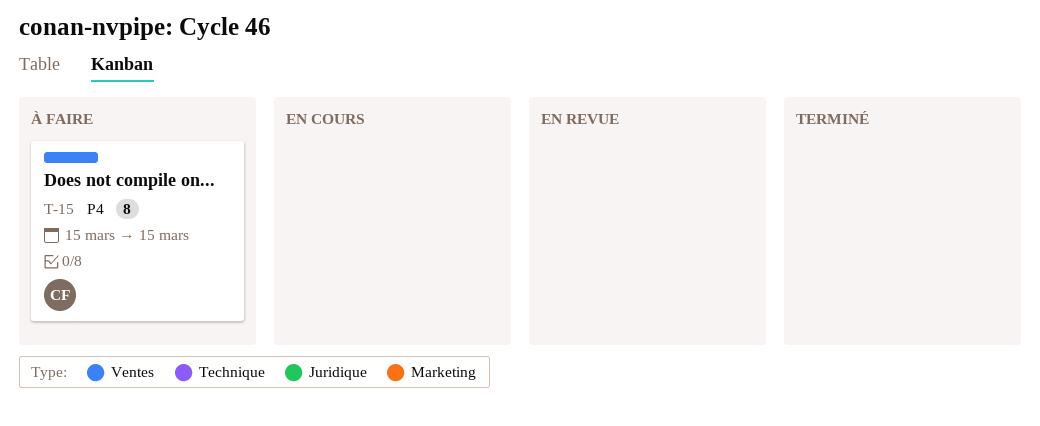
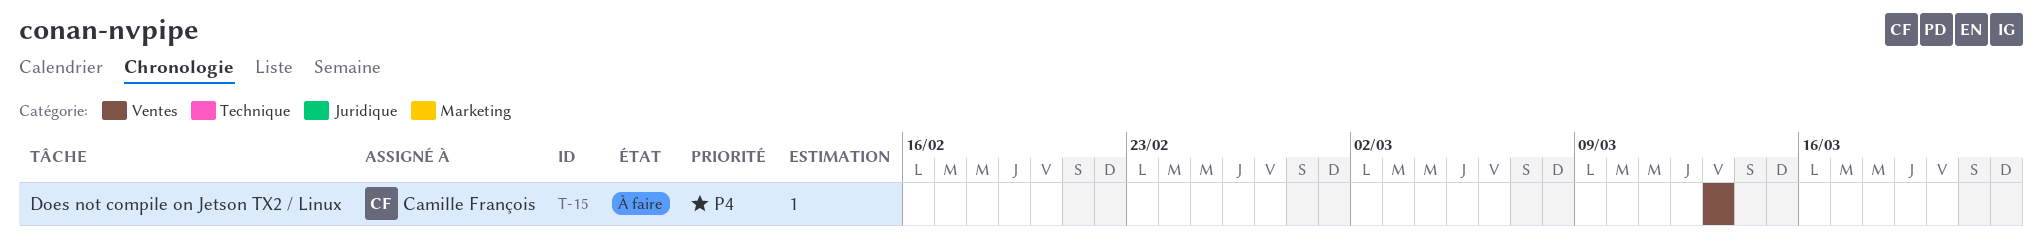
T-15, estimate: 8 -> 1
T-15, start: Mar 15 -> Mar 13
T-15, due: Mar 15 -> Mar 13

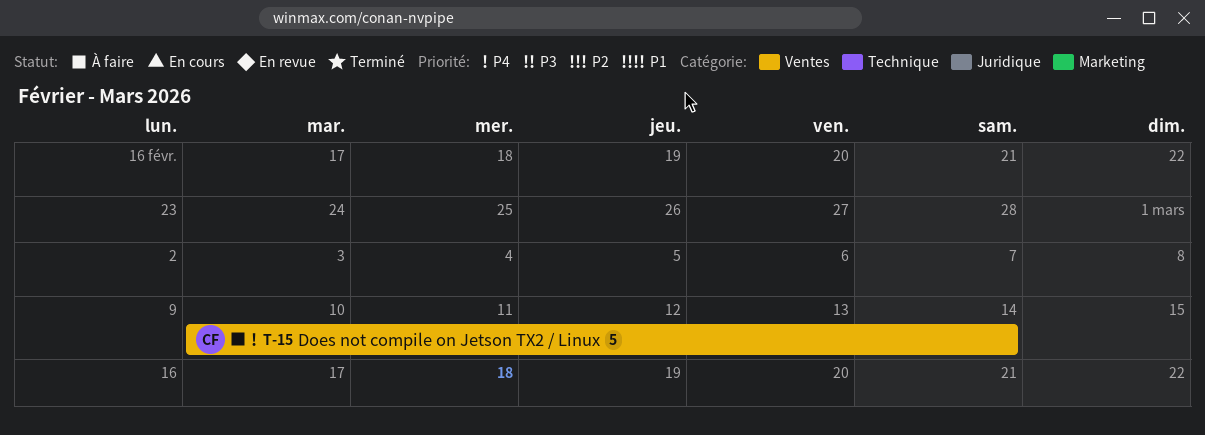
T-15, estimate: 1 -> 5
T-15, start: Mar 13 -> Mar 10
T-15, due: Mar 13 -> Mar 14

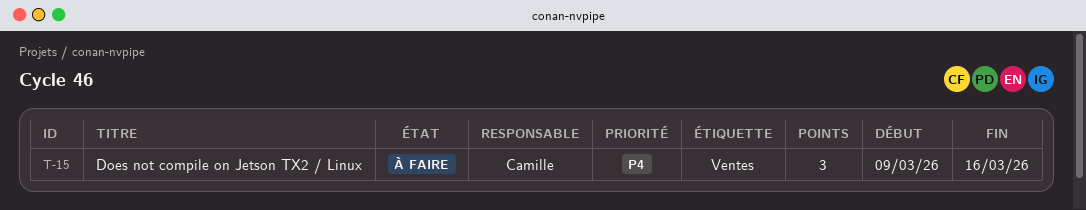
T-15, estimate: 5 -> 3
T-15, start: Mar 10 -> Mar 9
T-15, due: Mar 14 -> Mar 16

